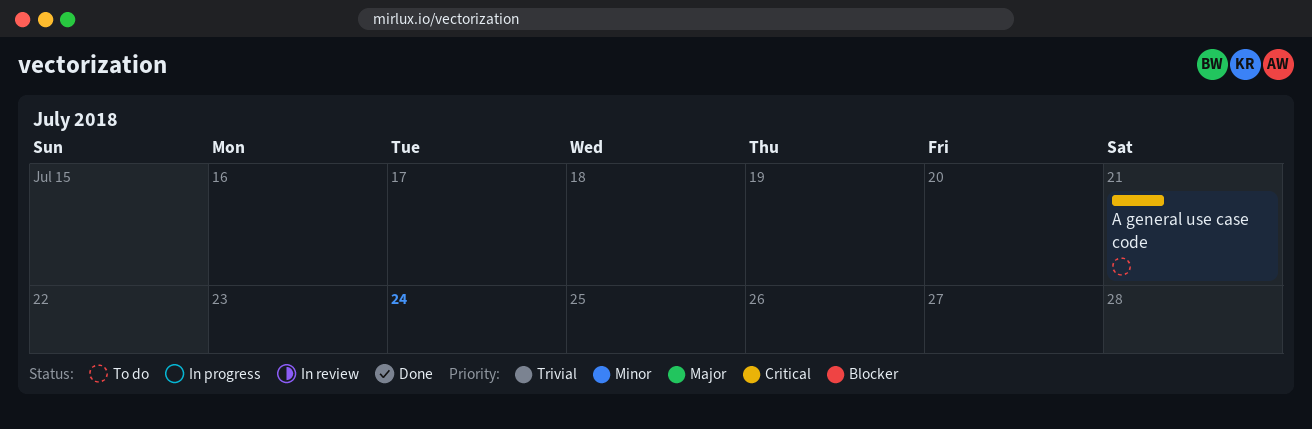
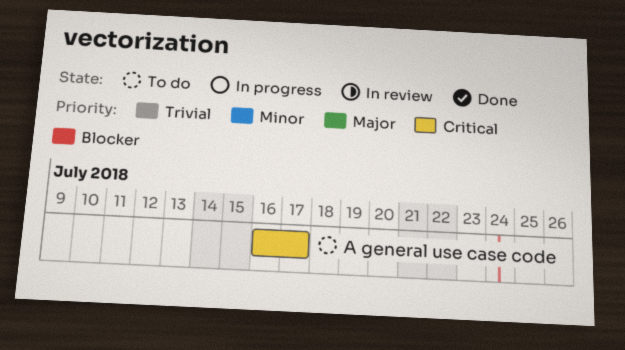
A general use case code, due: Jul 21 -> Jul 17

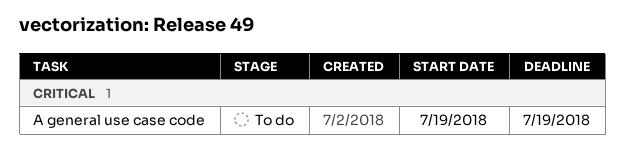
A general use case code, start: Jul 16 -> Jul 19
A general use case code, due: Jul 17 -> Jul 19

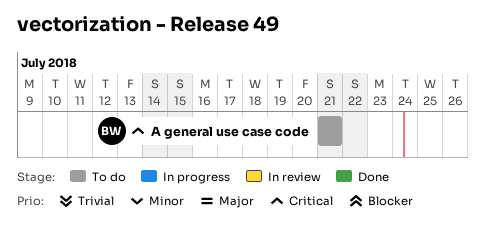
A general use case code, start: Jul 19 -> Jul 21
A general use case code, due: Jul 19 -> Jul 21

